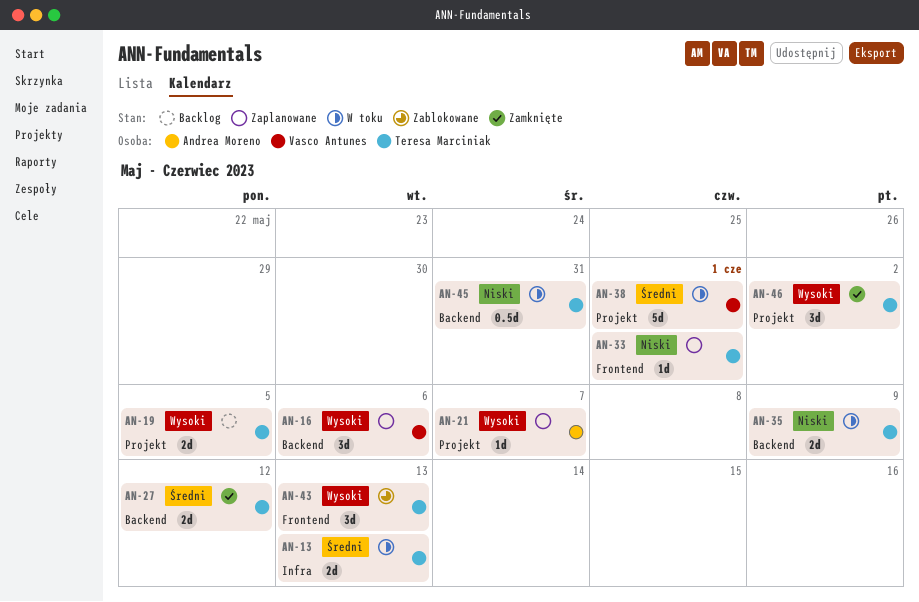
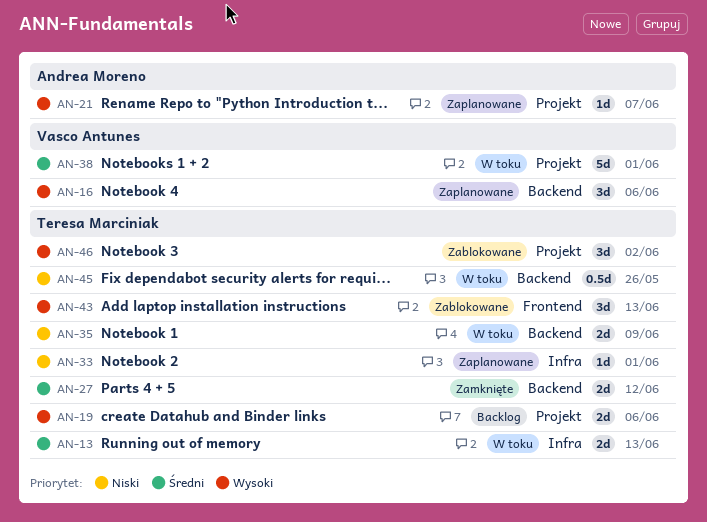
AN-19, due: Jun 5 -> Jun 6
AN-33, label: Frontend -> Infra
AN-45, due: May 31 -> May 26
AN-46, status: Zamknięte -> Zablokowane

